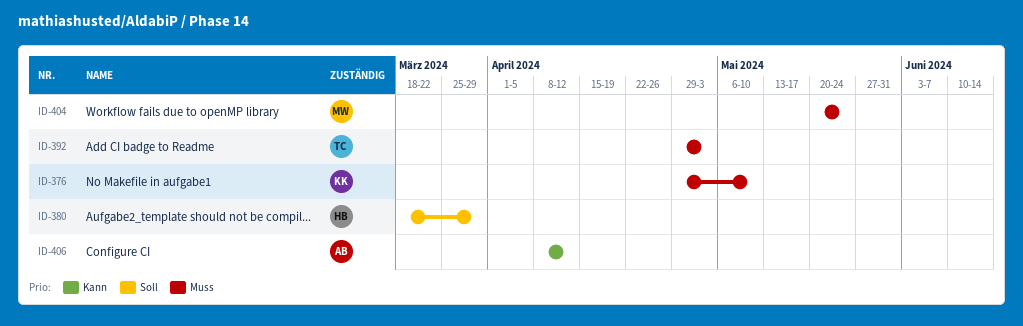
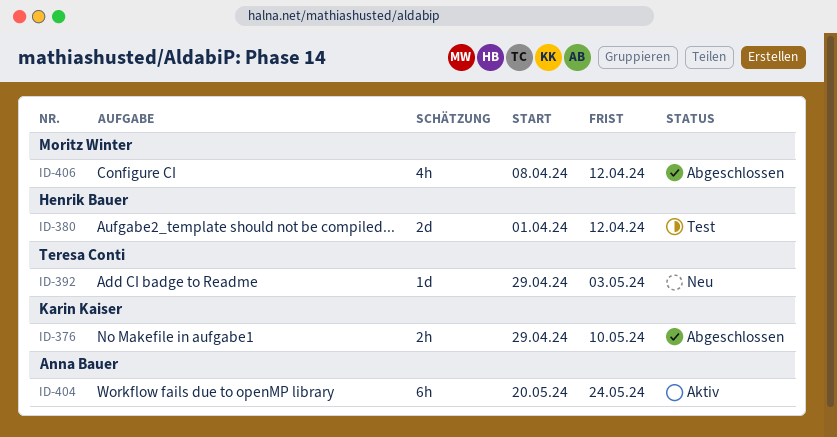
ID-380, start: Mar 18 -> Apr 1
ID-380, due: Mar 29 -> Apr 12
ID-404, owner: Moritz Winter -> Anna Bauer
ID-406, owner: Anna Bauer -> Moritz Winter

